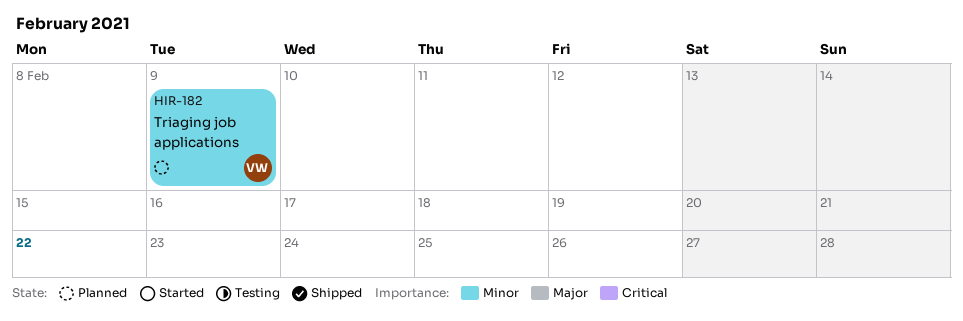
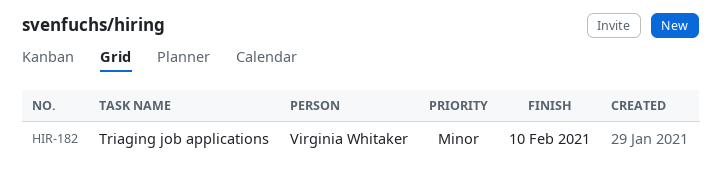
HIR-182, due: Feb 9 -> Feb 10

